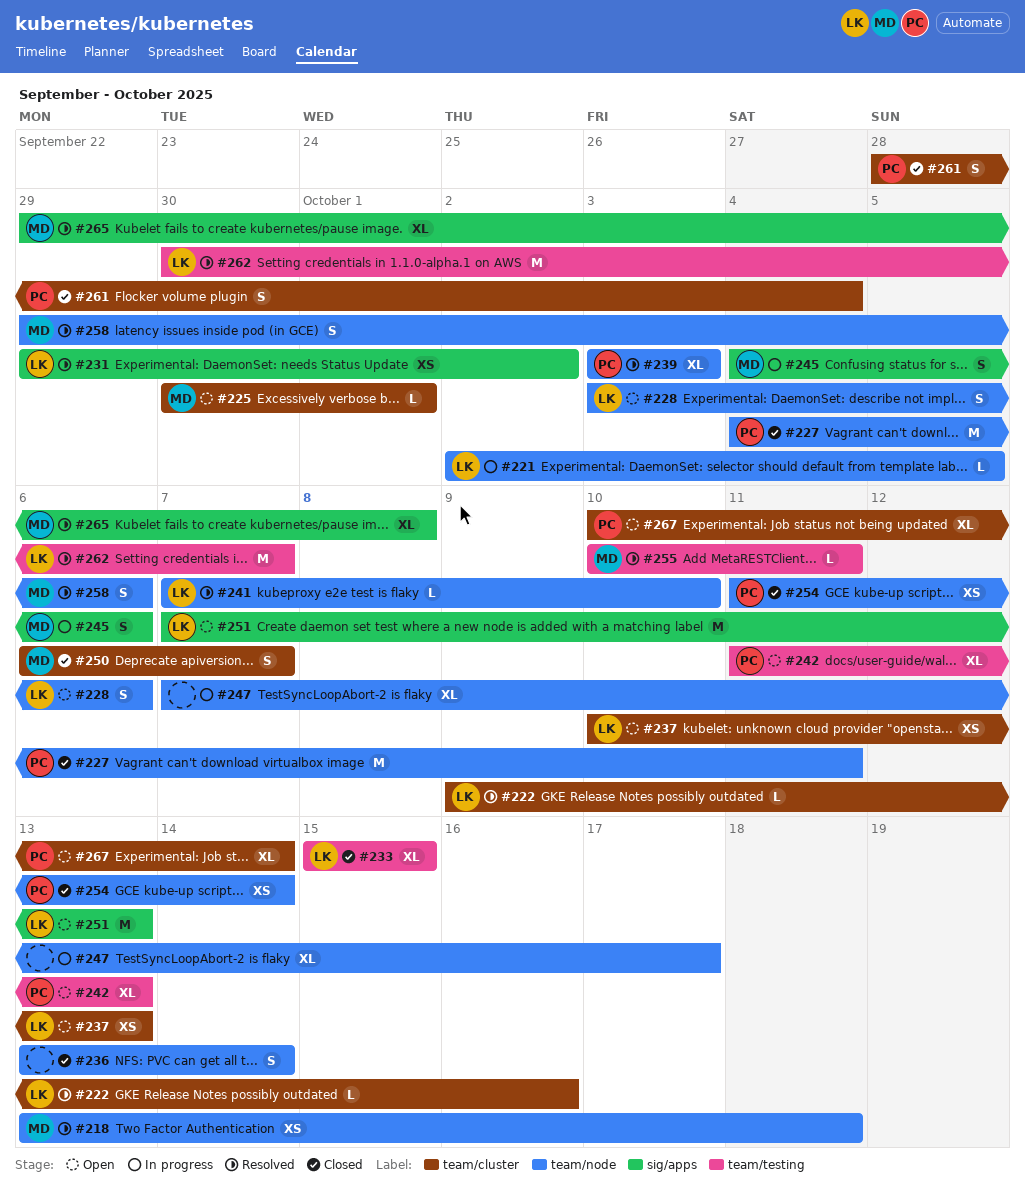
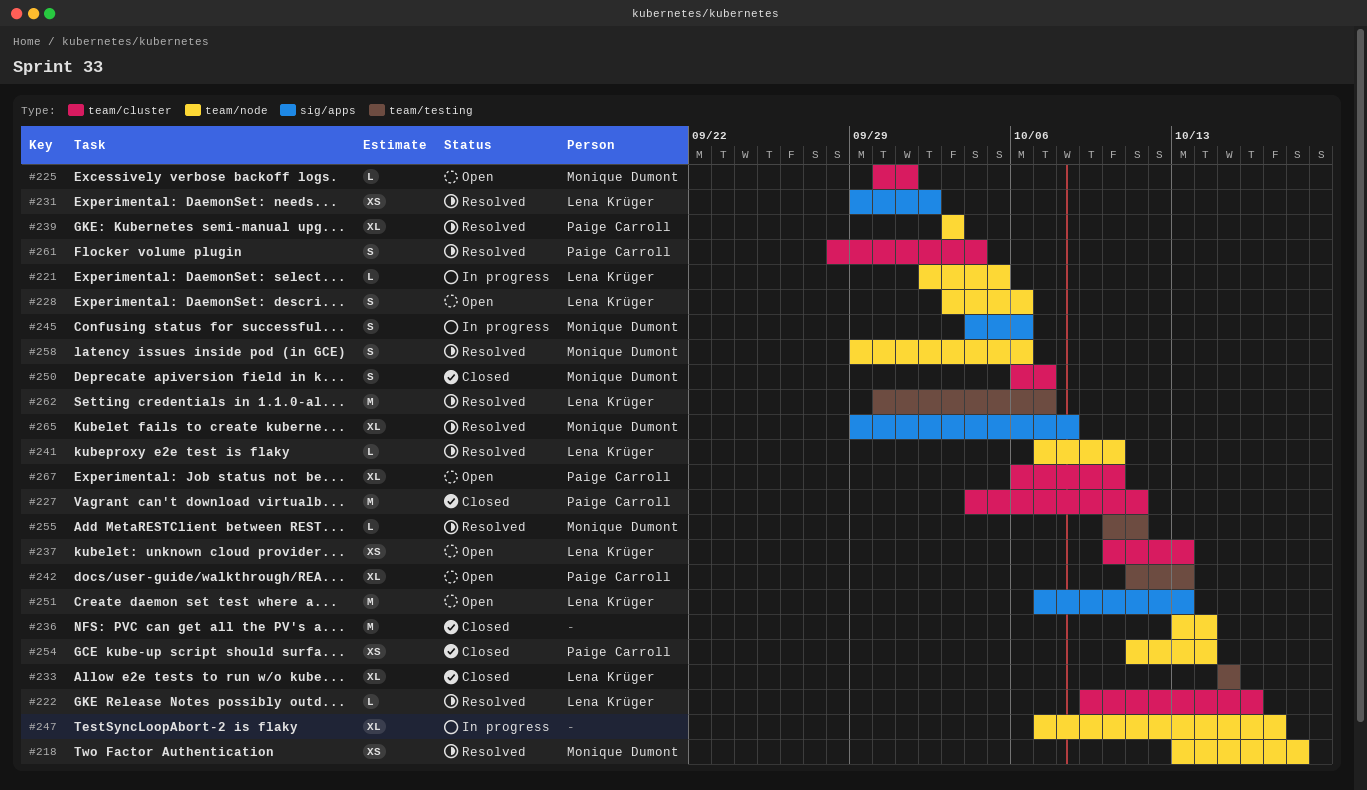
#227, label: team/node -> team/cluster
#236, estimate: S -> M
#261, status: Closed -> Resolved
#267, start: Oct 10 -> Oct 6
#267, due: Oct 14 -> Oct 10

